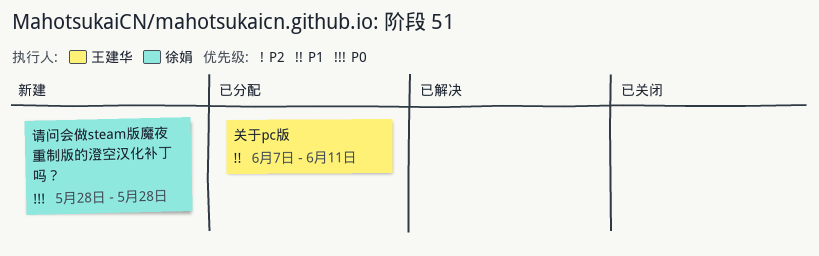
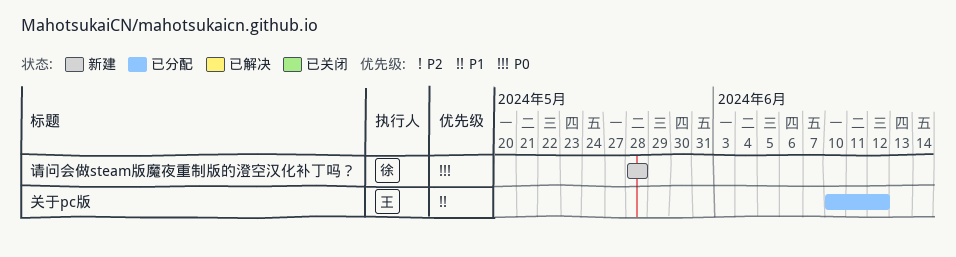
关于pc版, start: Jun 7 -> Jun 10
关于pc版, due: Jun 11 -> Jun 12

